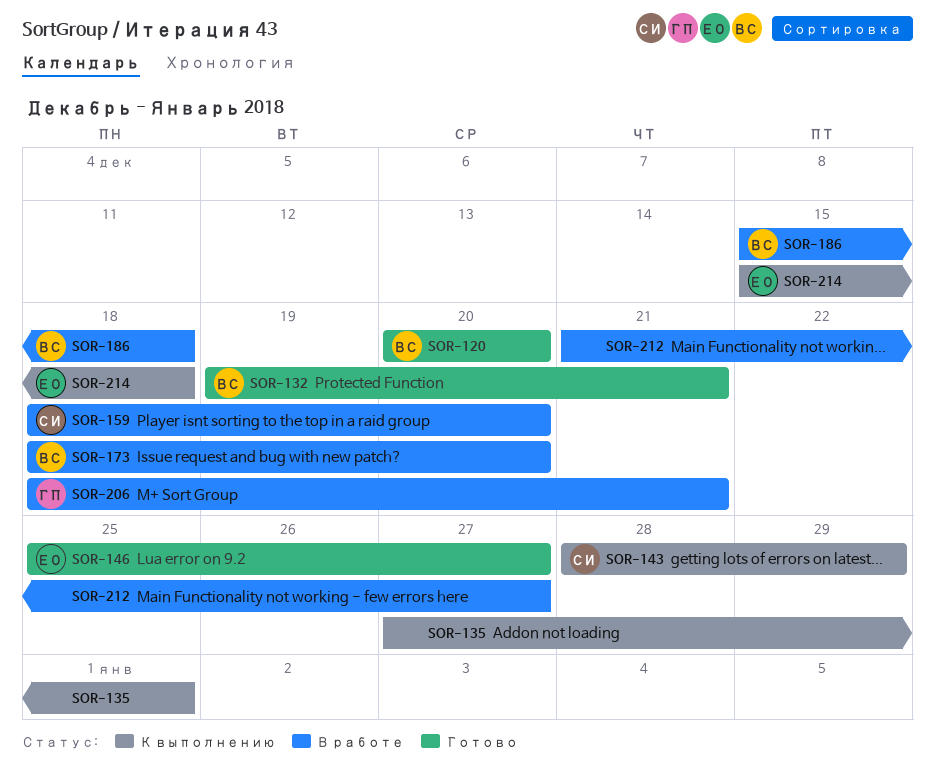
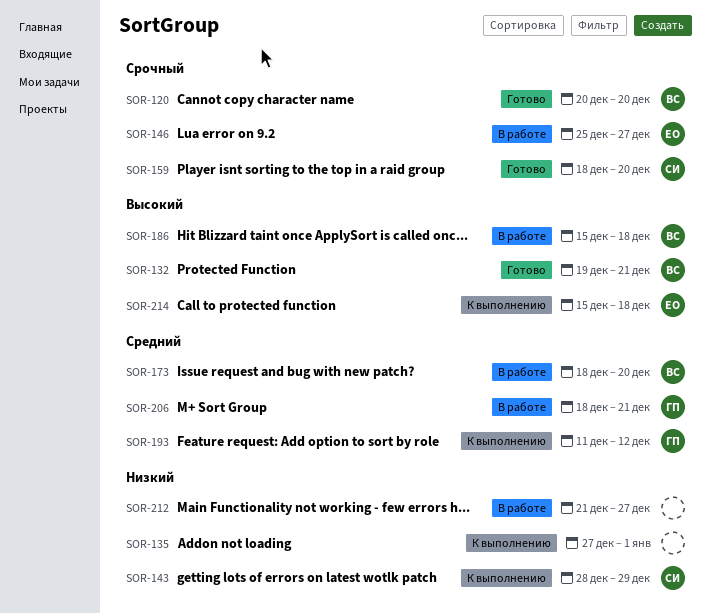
SOR-146, status: Готово -> В работе
SOR-159, status: В работе -> Готово
SOR-193: none -> present

